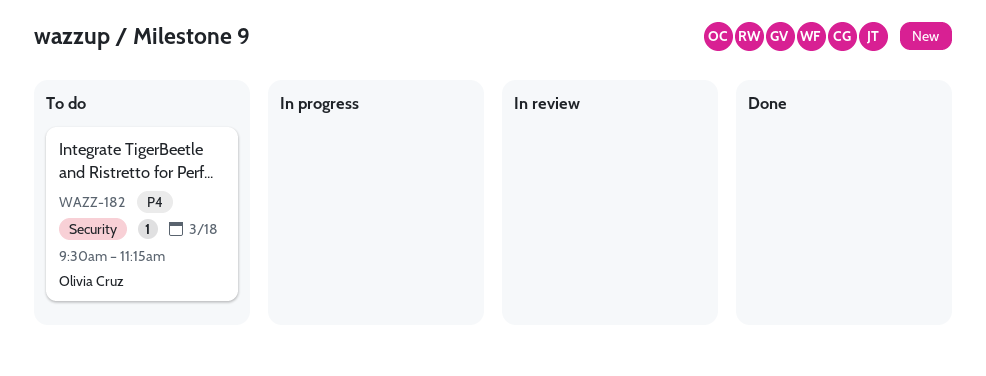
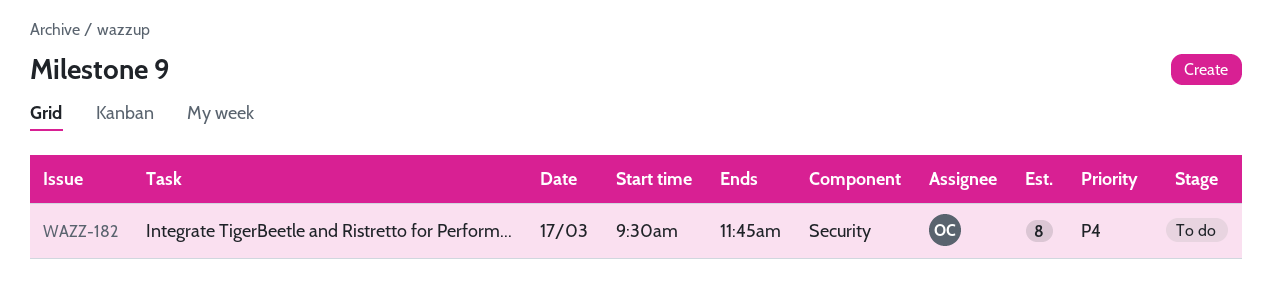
WAZZ-182, estimate: 1 -> 8
WAZZ-182, day: Mar 18 -> Mar 17
WAZZ-182, ends: 11:15 -> 11:45

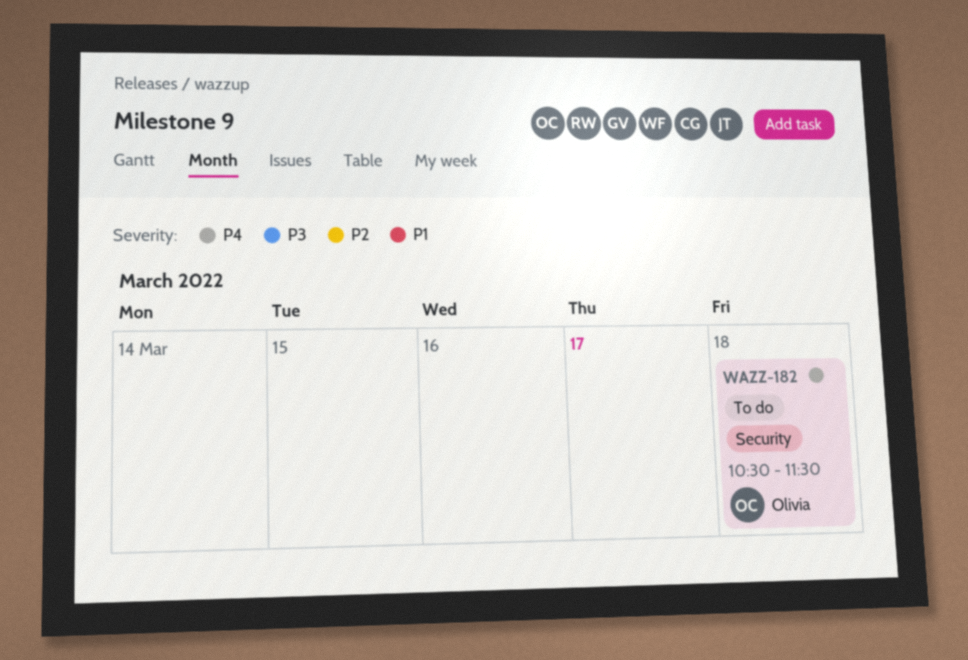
WAZZ-182, day: Mar 17 -> Mar 18
WAZZ-182, begins: 09:30 -> 10:30
WAZZ-182, ends: 11:45 -> 11:30

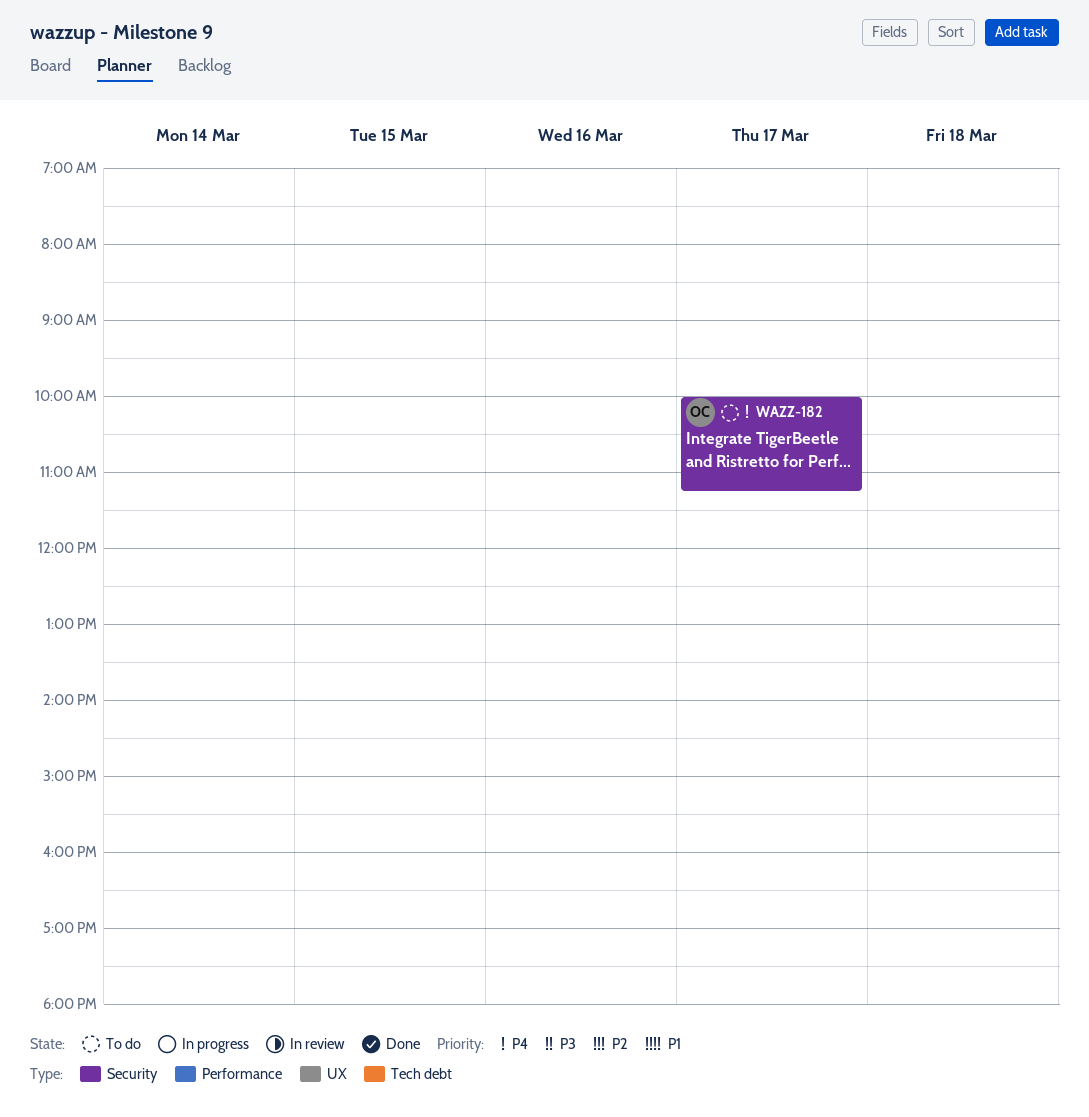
WAZZ-182, day: Mar 18 -> Mar 17
WAZZ-182, begins: 10:30 -> 10:00
WAZZ-182, ends: 11:30 -> 11:15

